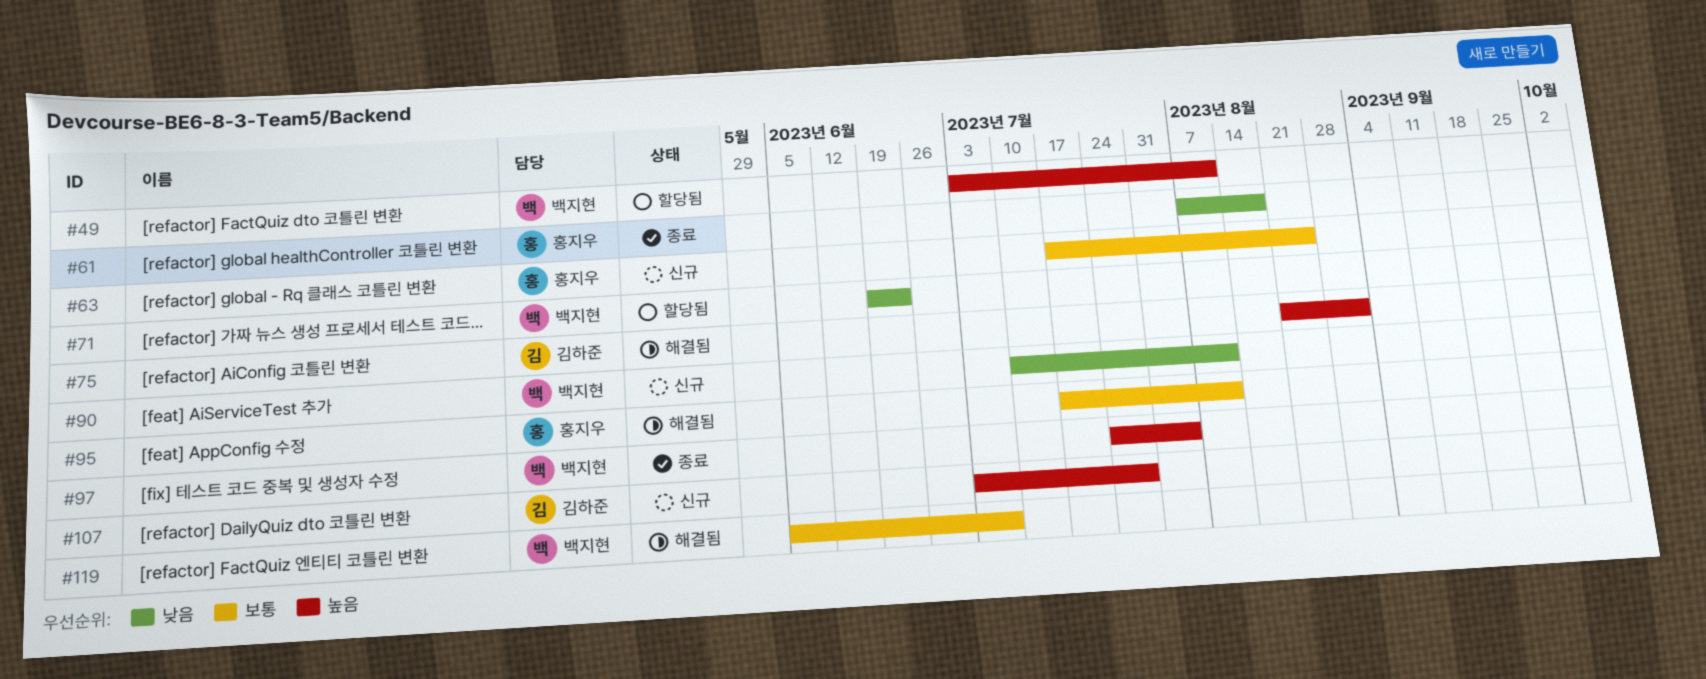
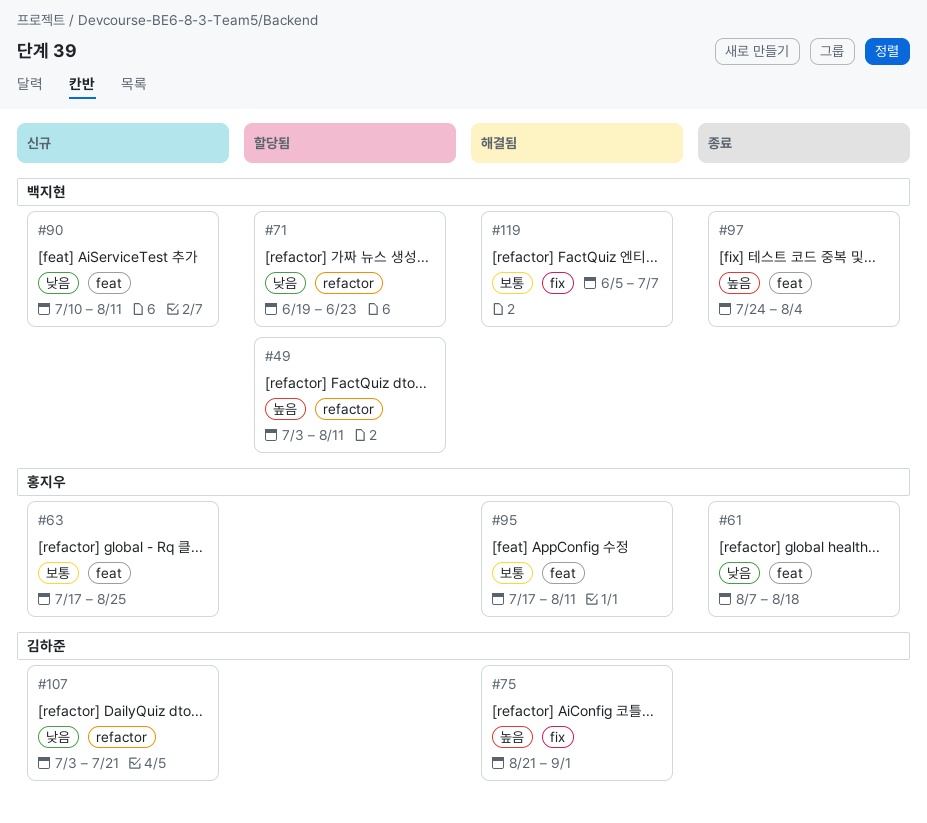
#107, priority: 높음 -> 낮음
#107, due: Jul 28 -> Jul 21

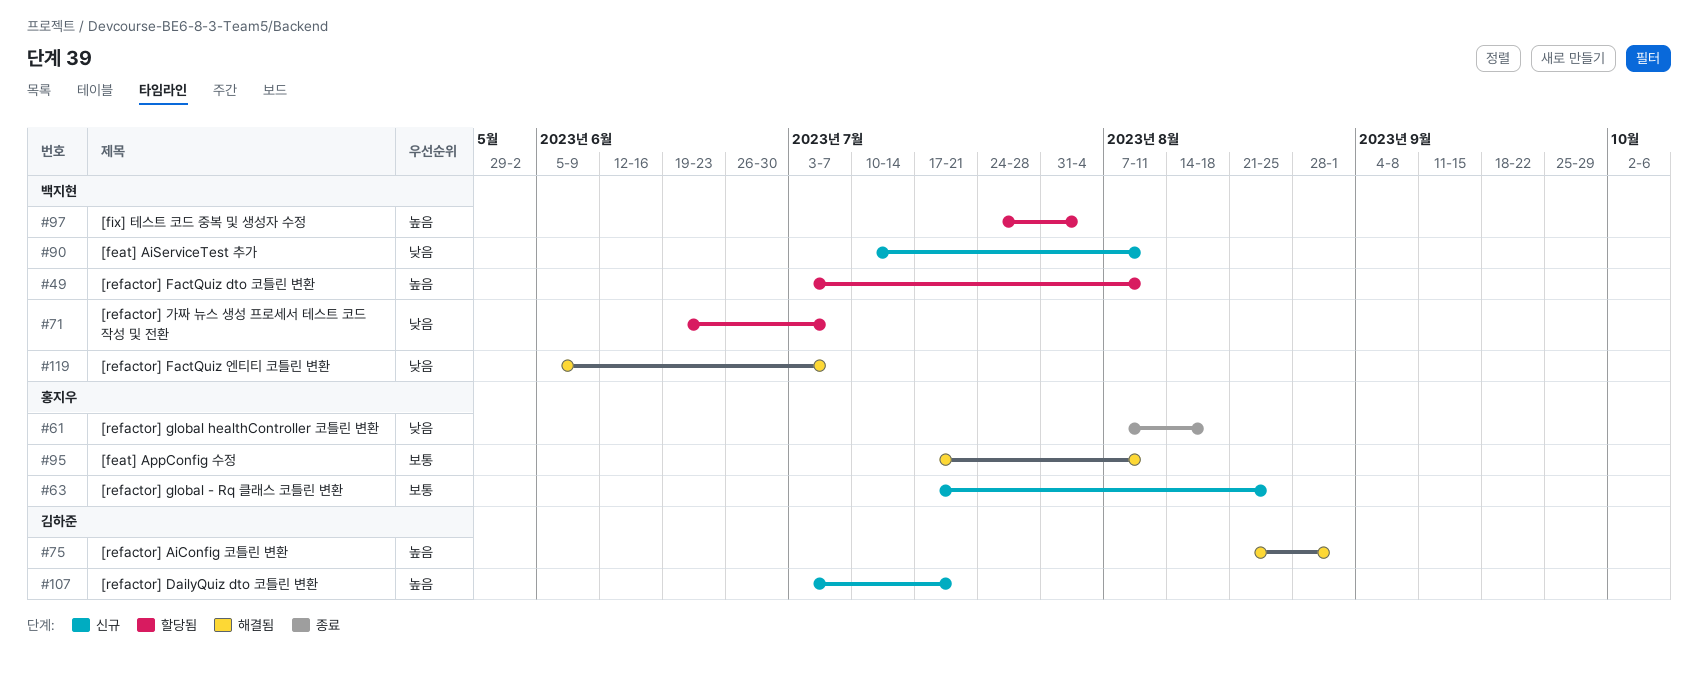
#71, due: Jun 23 -> Jul 7
#97, status: 종료 -> 할당됨
#107, priority: 낮음 -> 높음
#119, priority: 보통 -> 낮음

